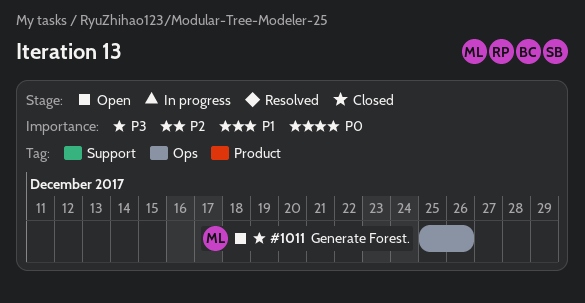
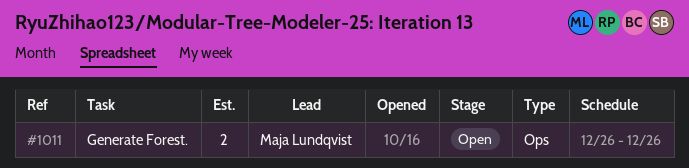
#1011, start: Dec 25 -> Dec 26

